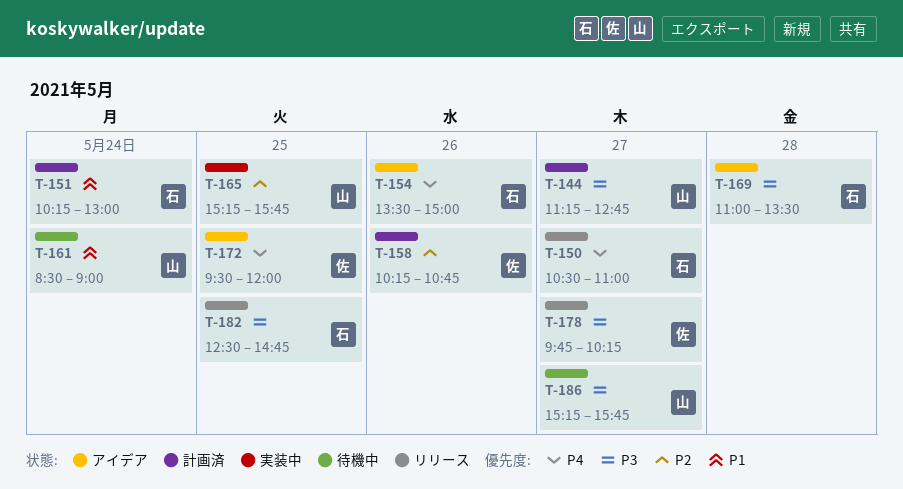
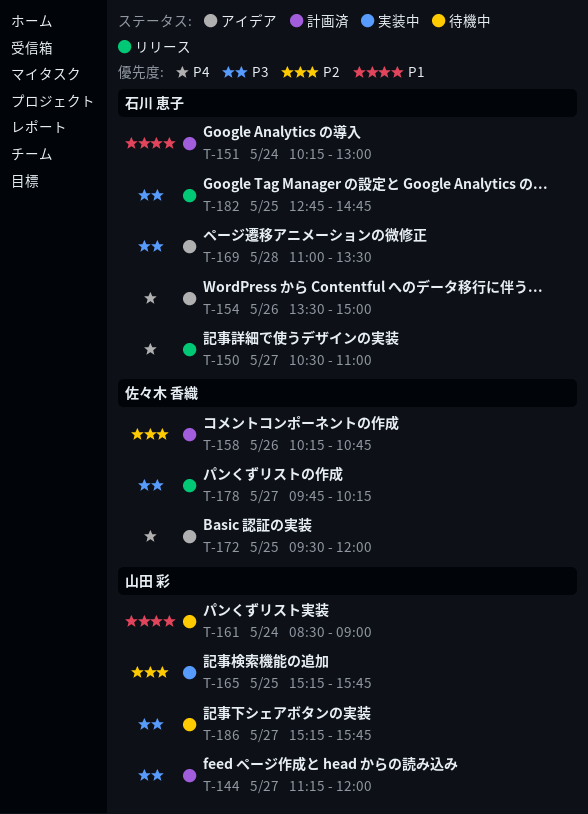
T-144, ends: 12:45 -> 12:00
T-182, begins: 12:30 -> 12:45

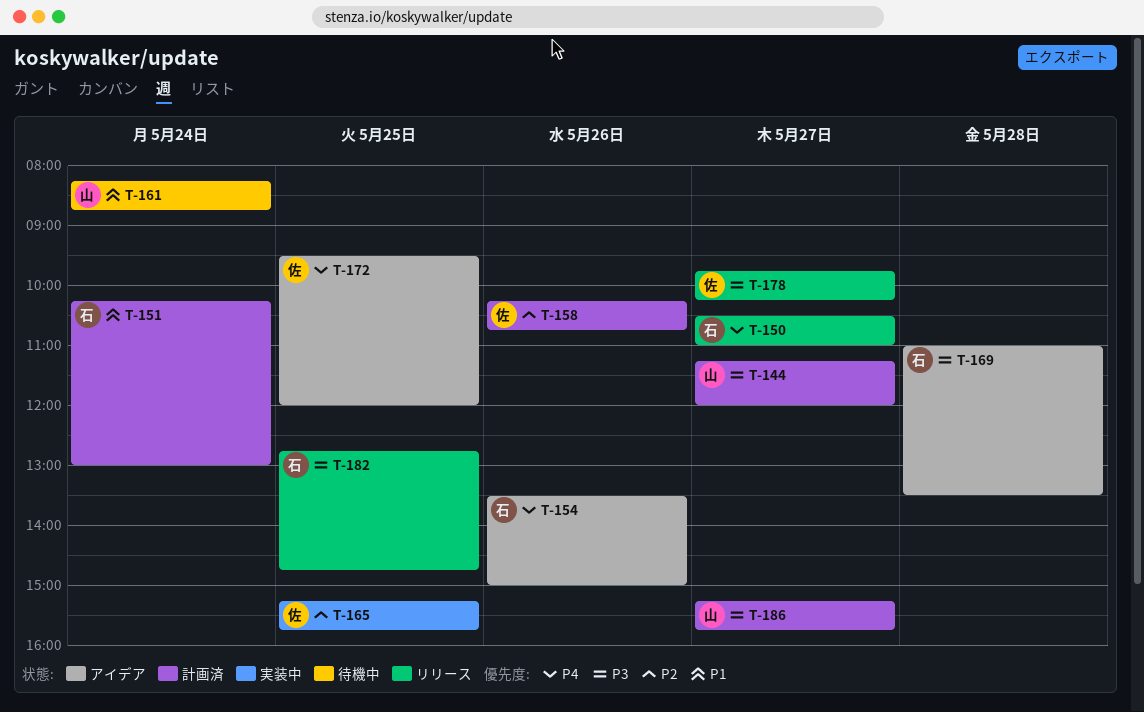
T-161, begins: 08:30 -> 08:15
T-161, ends: 09:00 -> 08:45
T-165, owner: 山田 彩 -> 佐々木 香織
T-186, status: 待機中 -> 計画済

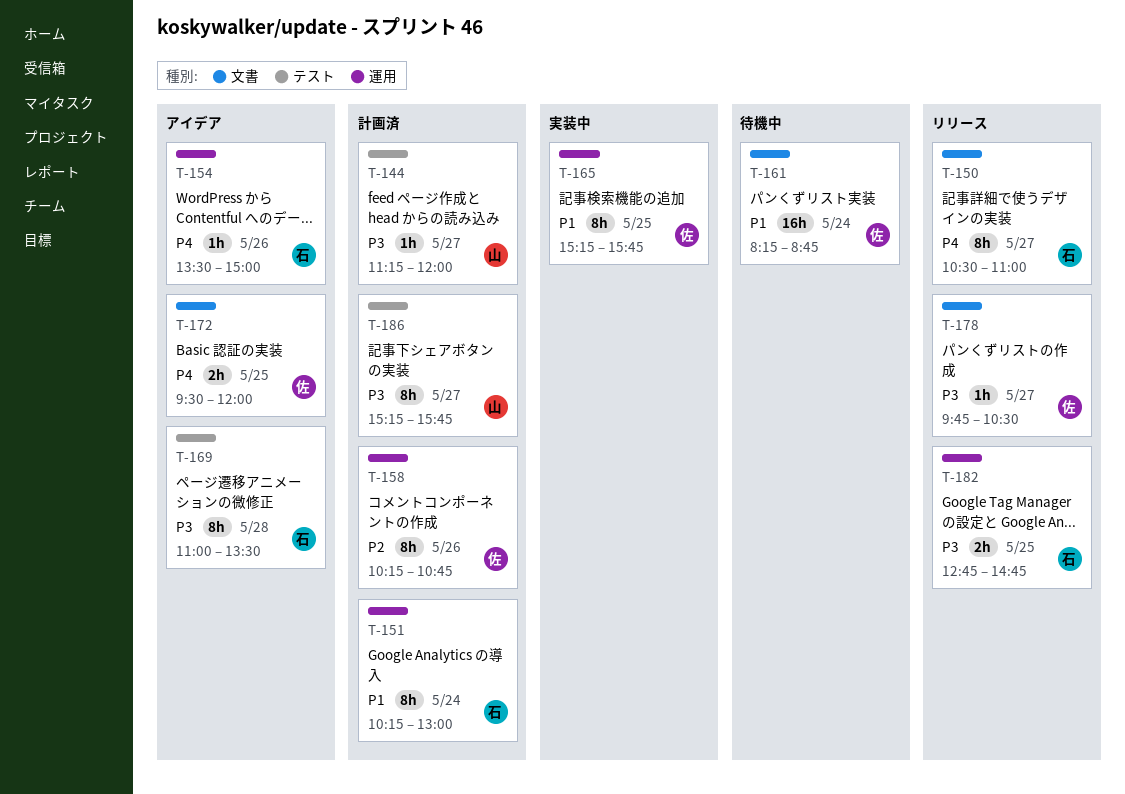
T-161, owner: 山 -> 佐
T-165, priority: P2 -> P1
T-178, ends: 10:15 -> 10:30

